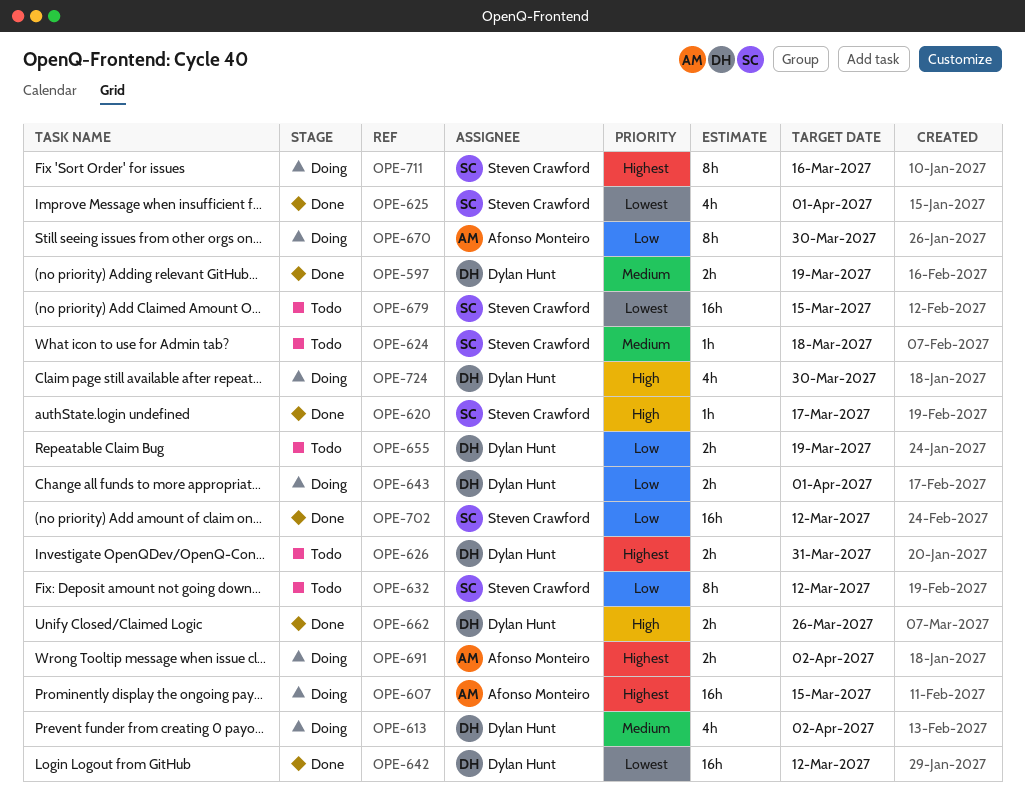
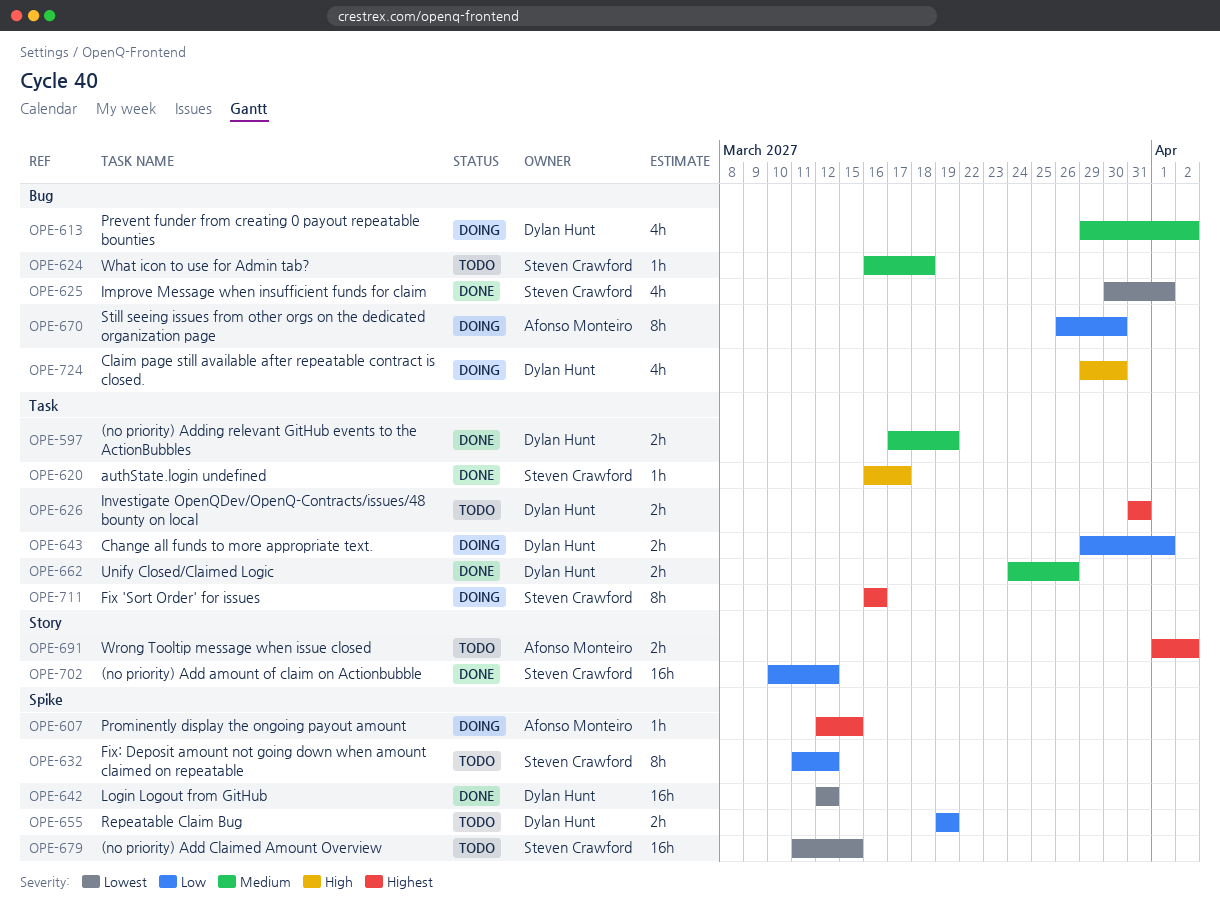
OPE-607, estimate: 16h -> 1h
OPE-662, priority: High -> Medium
OPE-691, status: Doing -> Todo

